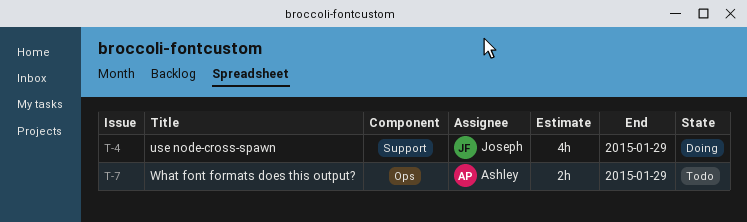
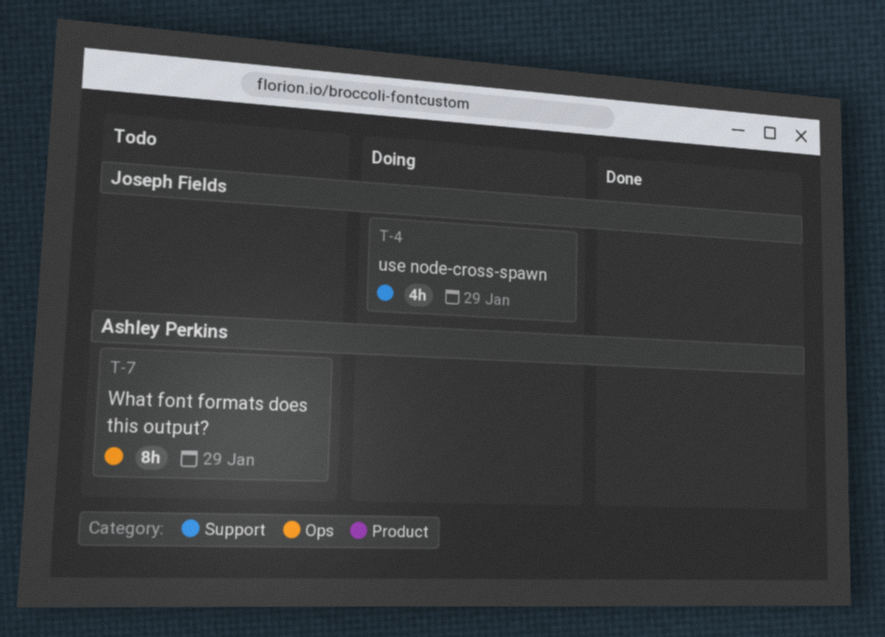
T-7, estimate: 2h -> 8h

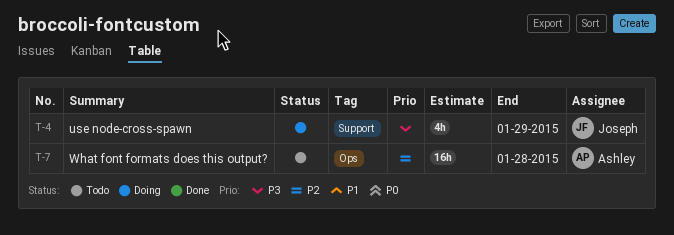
T-7, estimate: 8h -> 16h
T-7, due: Jan 29 -> Jan 28

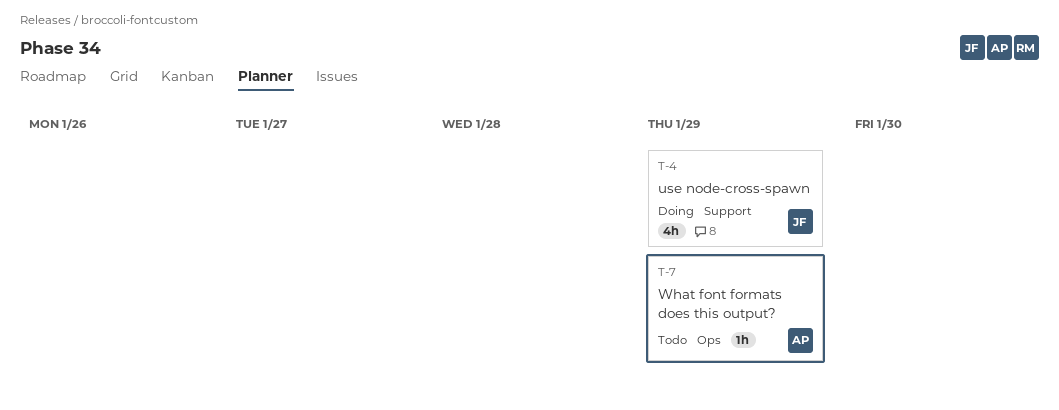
T-7, estimate: 16h -> 1h
T-7, due: Jan 28 -> Jan 29

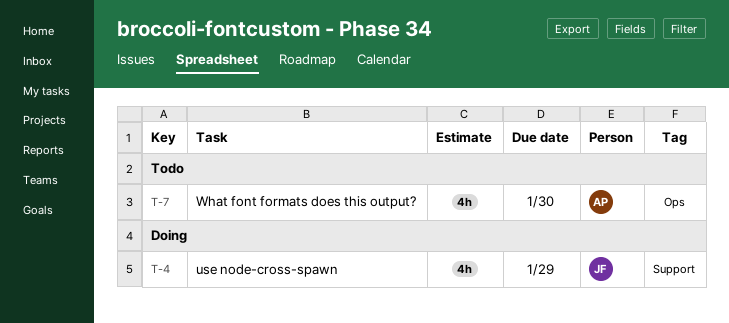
T-7, estimate: 1h -> 4h
T-7, due: Jan 29 -> Jan 30

